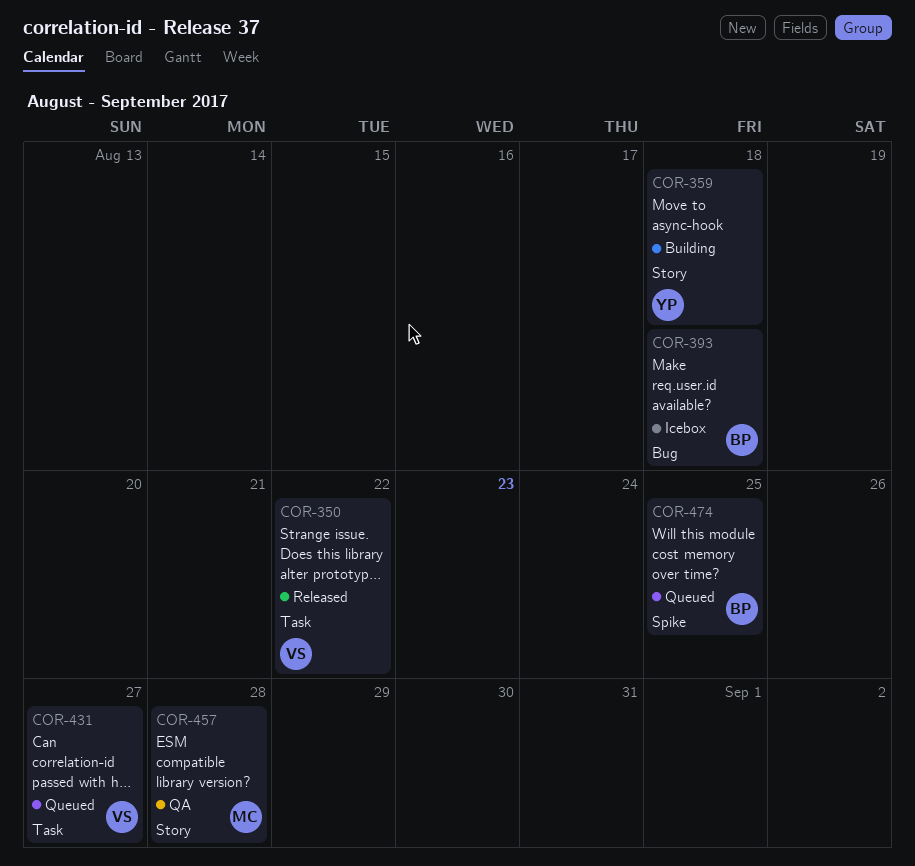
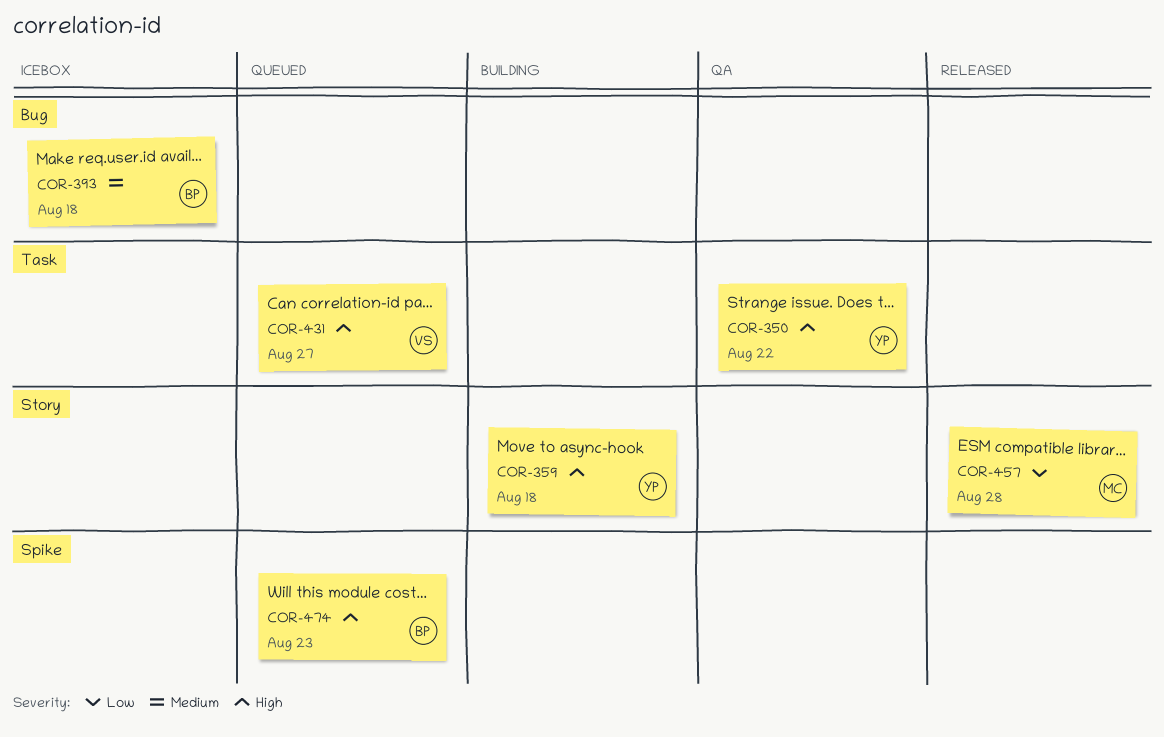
COR-350, status: Released -> QA
COR-350, owner: VS -> YP
COR-457, status: QA -> Released
COR-474, due: Aug 25 -> Aug 23

